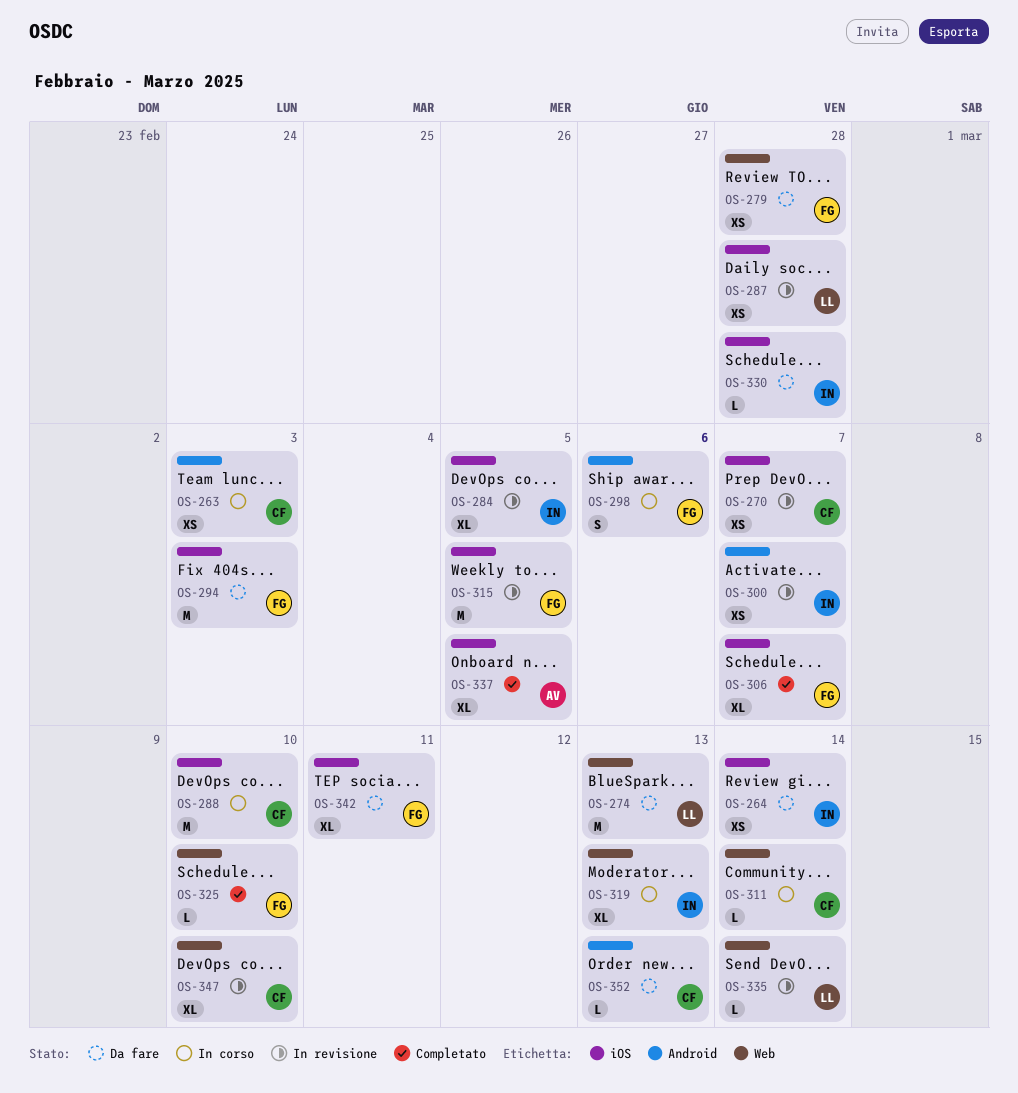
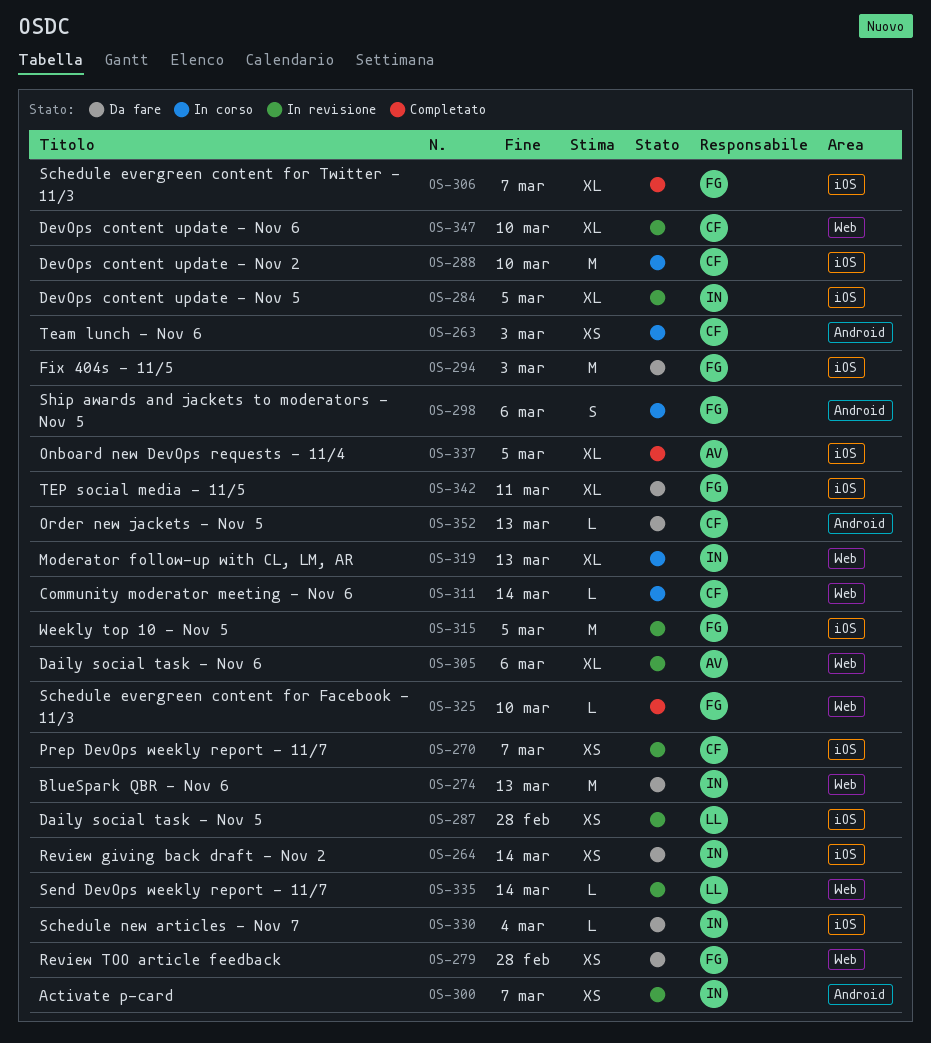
OS-274, owner: LL -> IN
OS-305: none -> present
OS-330, due: Feb 28 -> Mar 4

